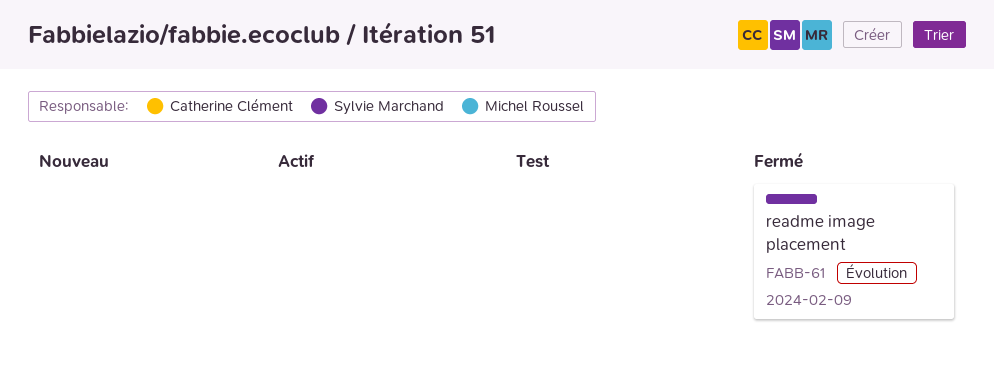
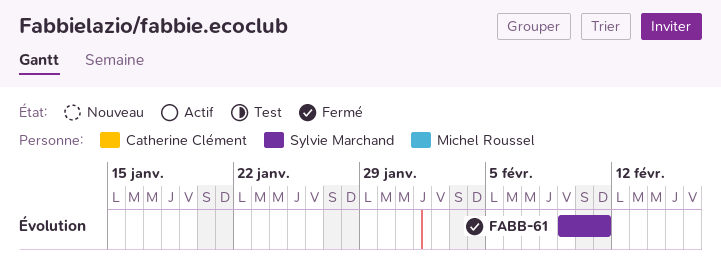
FABB-61, due: Feb 9 -> Feb 11

